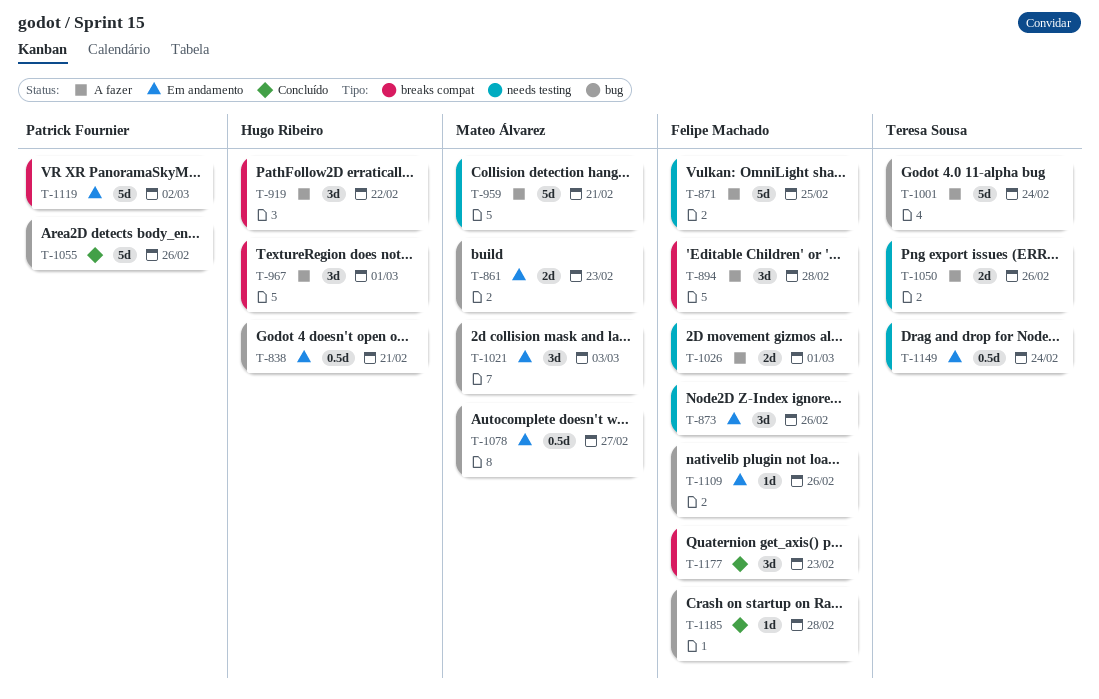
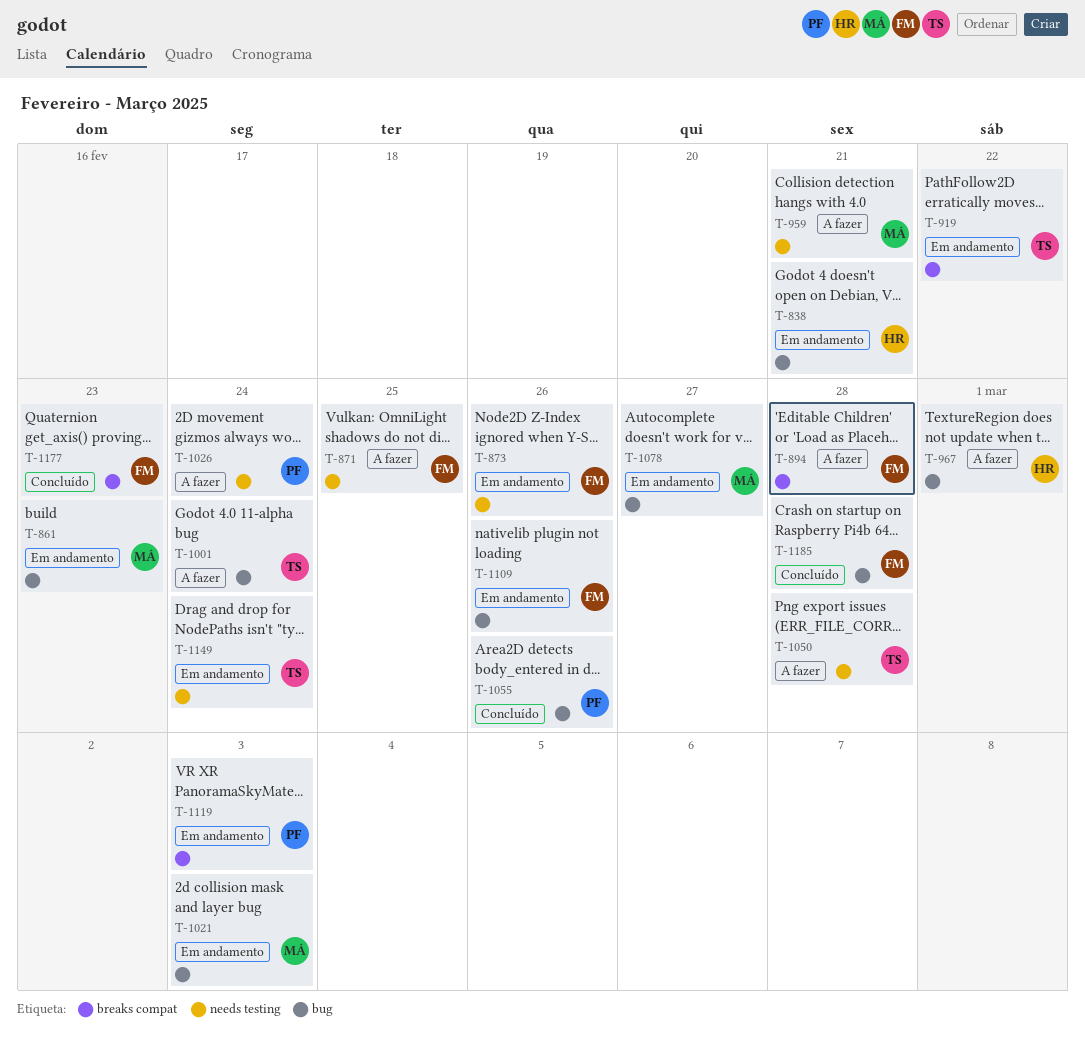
T-919, status: A fazer -> Em andamento
T-919, owner: Hugo Ribeiro -> Teresa Sousa
T-967, label: breaks compat -> bug
T-1026, owner: Felipe Machado -> Patrick Fournier
T-1026, due: Mar 1 -> Feb 24
T-1050, due: Feb 26 -> Feb 28
T-1119, due: Mar 2 -> Mar 3

